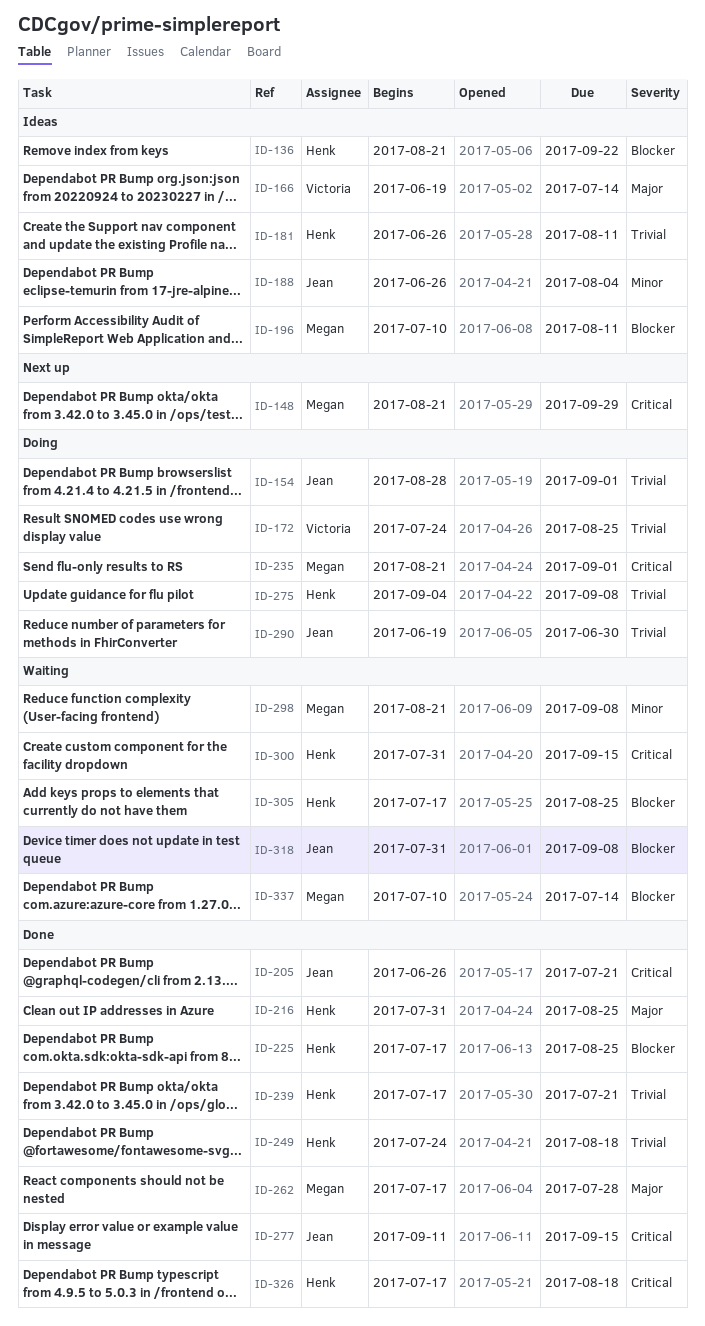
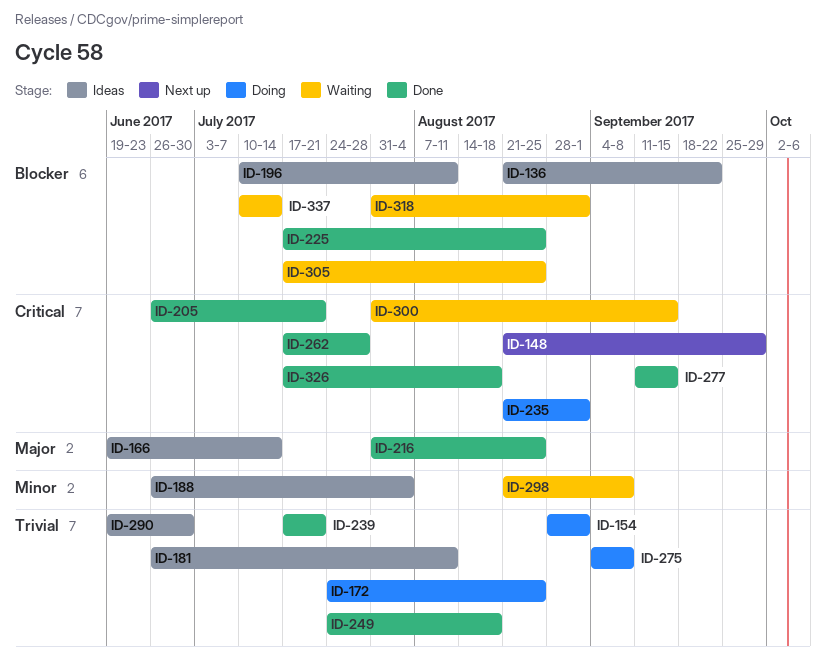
ID-262, priority: Major -> Critical
ID-290, status: Doing -> Ideas
ID-318, due: Sep 8 -> Sep 1

